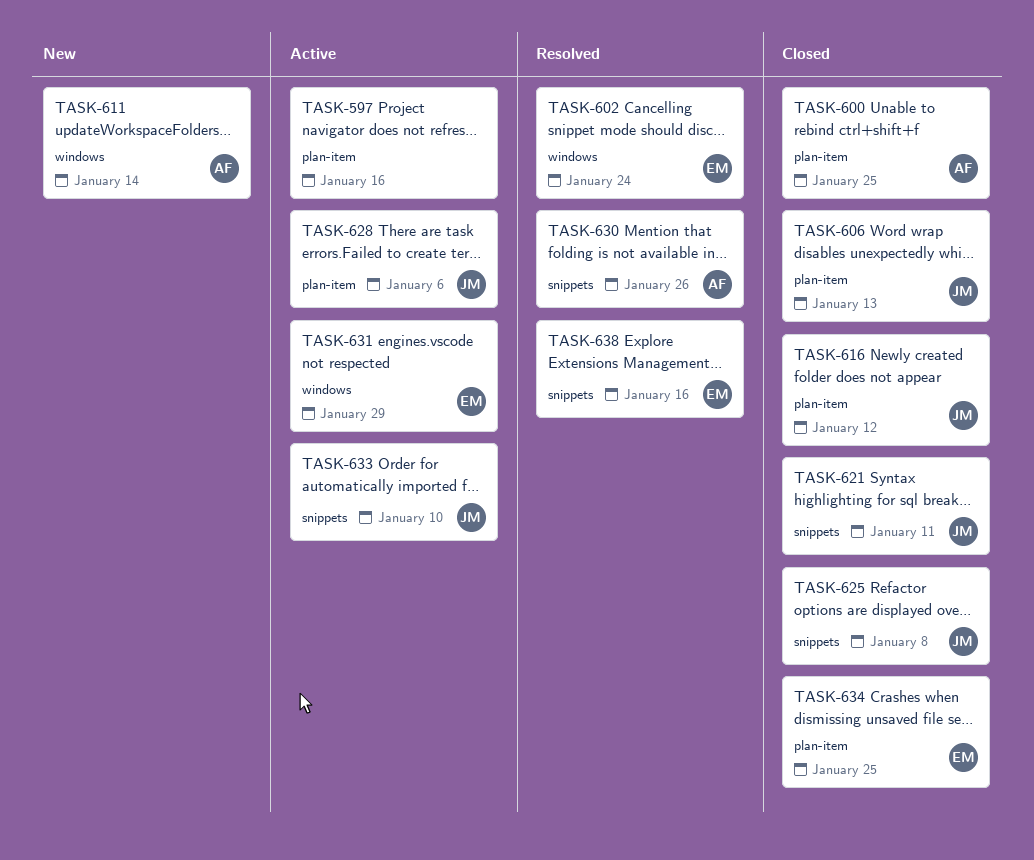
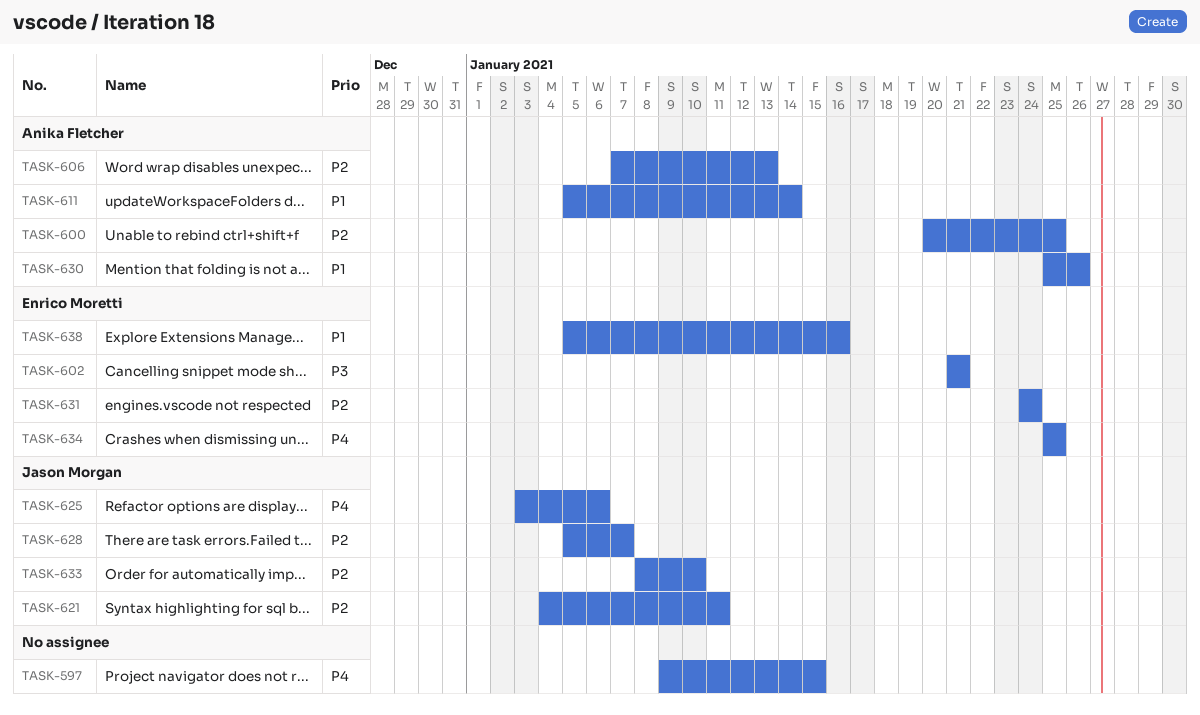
TASK-597, due: Jan 16 -> Jan 15
TASK-602, due: Jan 24 -> Jan 21
TASK-606, owner: Jason Morgan -> Anika Fletcher
TASK-616: present -> none
TASK-625, due: Jan 8 -> Jan 6
TASK-628, due: Jan 6 -> Jan 7
TASK-631, due: Jan 29 -> Jan 24

